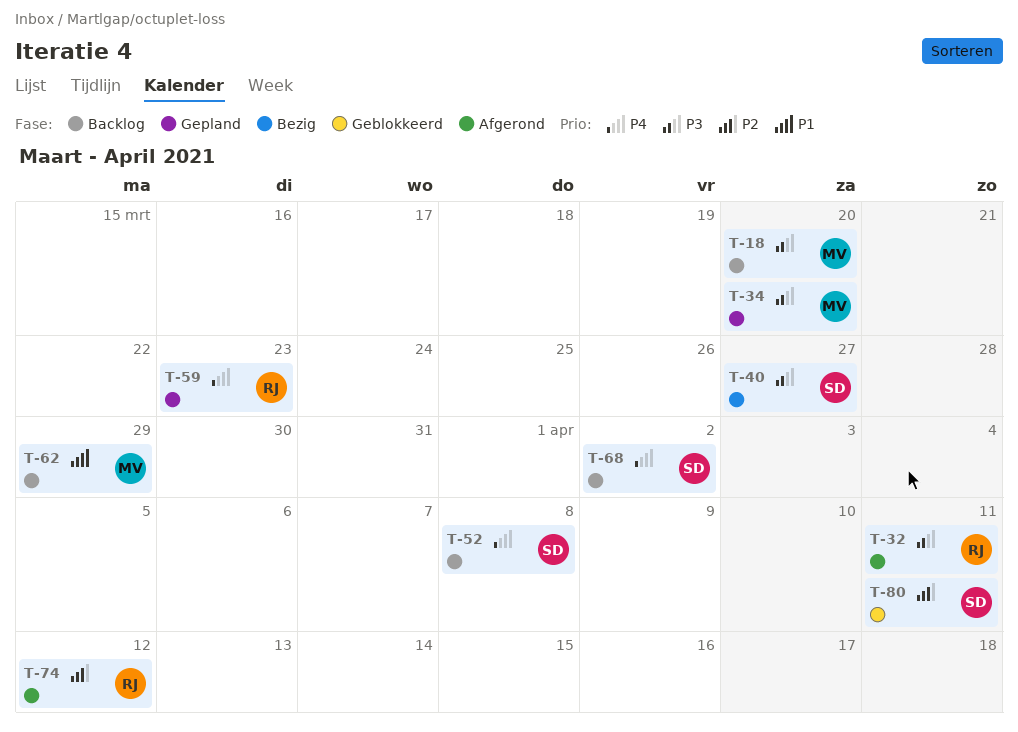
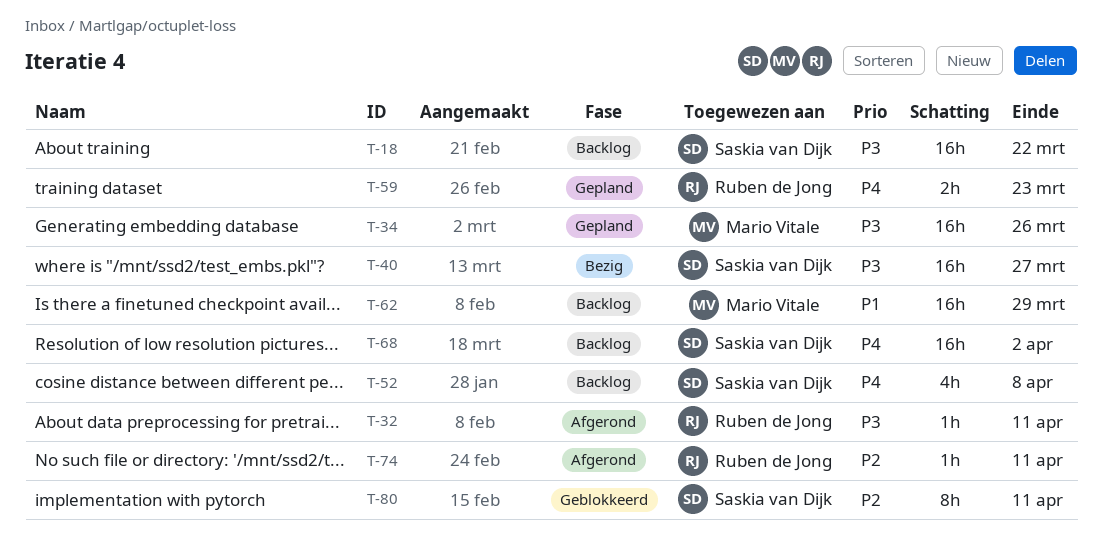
T-18, owner: Mario Vitale -> Saskia van Dijk
T-18, due: Mar 20 -> Mar 22
T-34, due: Mar 20 -> Mar 26
T-74, due: Apr 12 -> Apr 11

